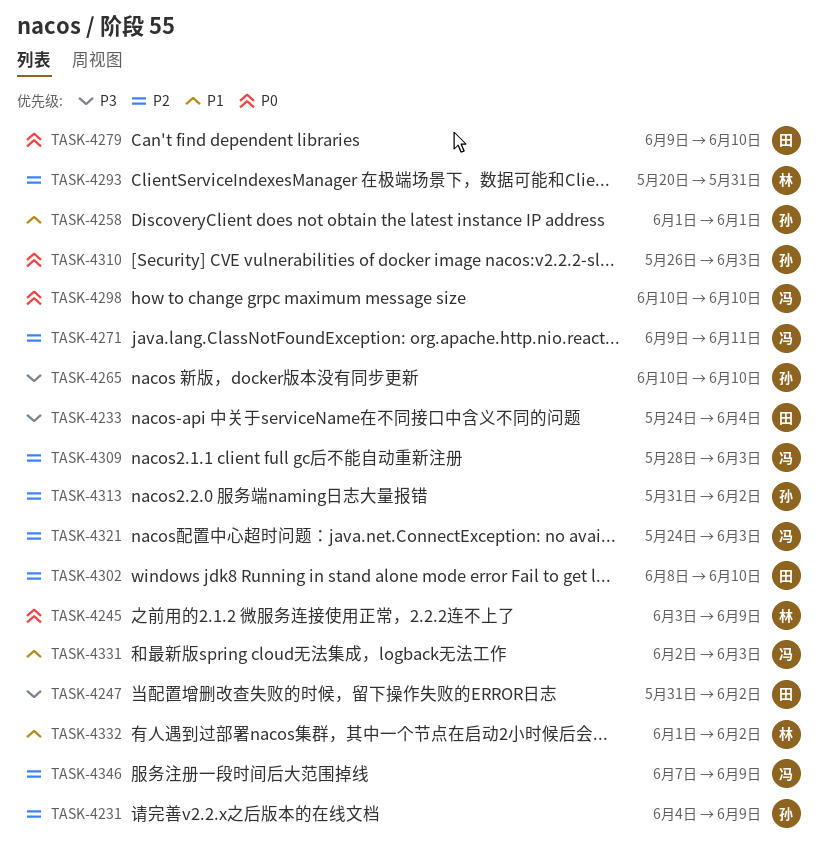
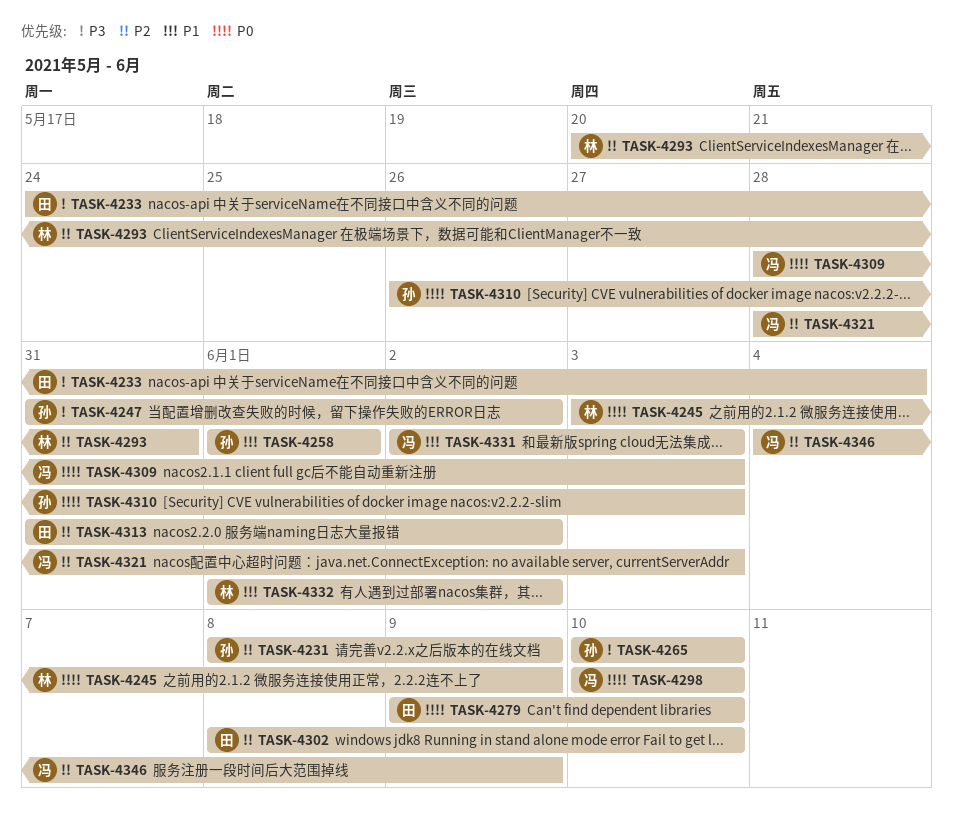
TASK-4231, start: Jun 4 -> Jun 8
TASK-4247, owner: 田 -> 孙
TASK-4271: present -> none
TASK-4309, priority: P2 -> P0
TASK-4313, owner: 孙 -> 田
TASK-4321, start: May 24 -> May 28
TASK-4346, start: Jun 7 -> Jun 4

